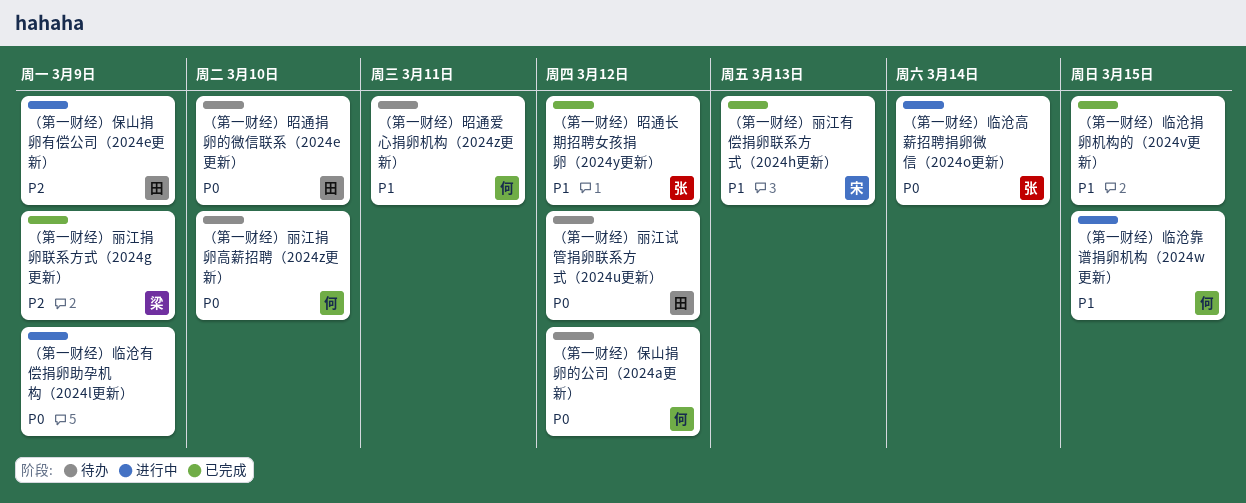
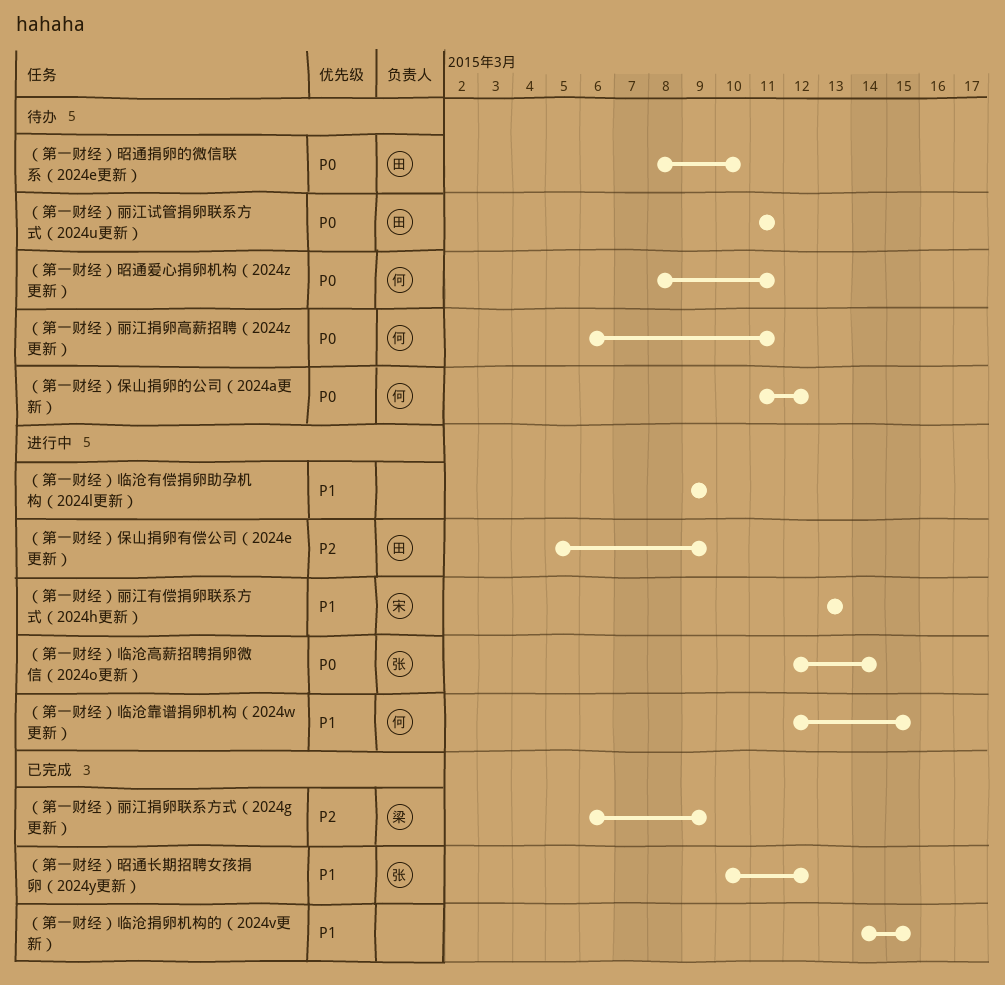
（第一财经）临沧有偿捐卵助孕机构（2024l更新）, priority: P0 -> P1
（第一财经）丽江捐卵高薪招聘（2024z更新）, due: Mar 10 -> Mar 11
（第一财经）丽江有偿捐卵联系方式（2024h更新）, status: 已完成 -> 进行中
（第一财经）丽江试管捐卵联系方式（2024u更新）, due: Mar 12 -> Mar 11
（第一财经）昭通爱心捐卵机构（2024z更新）, priority: P1 -> P0

